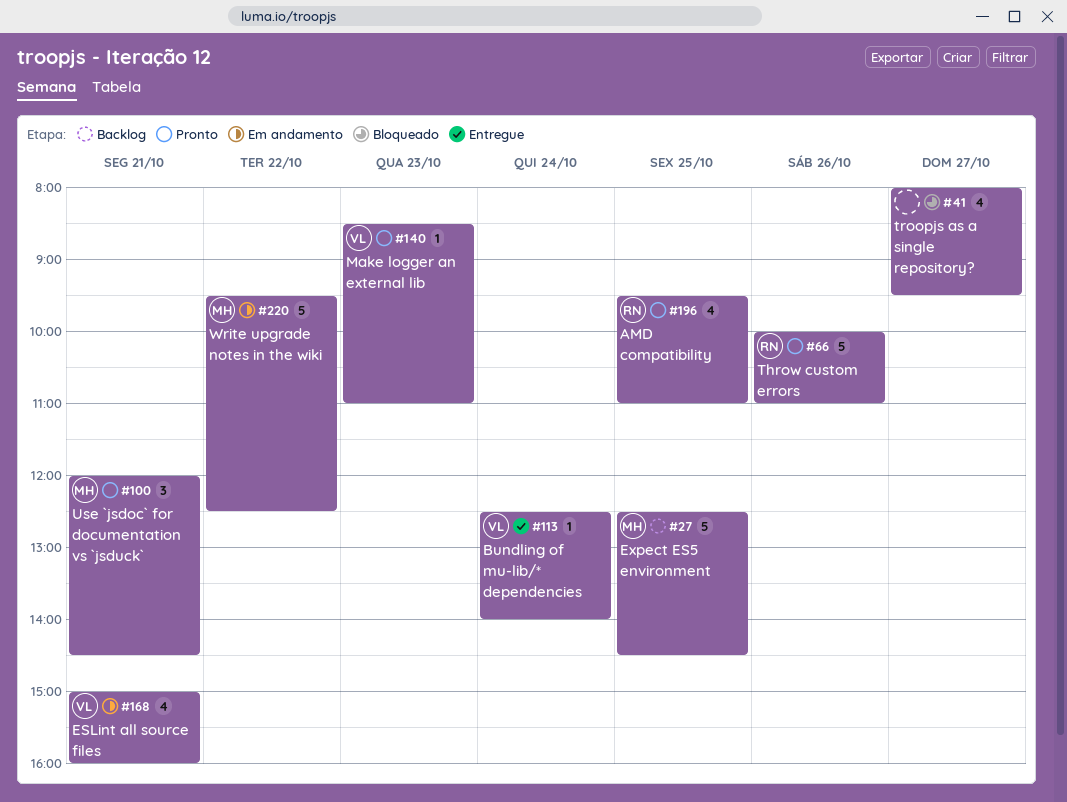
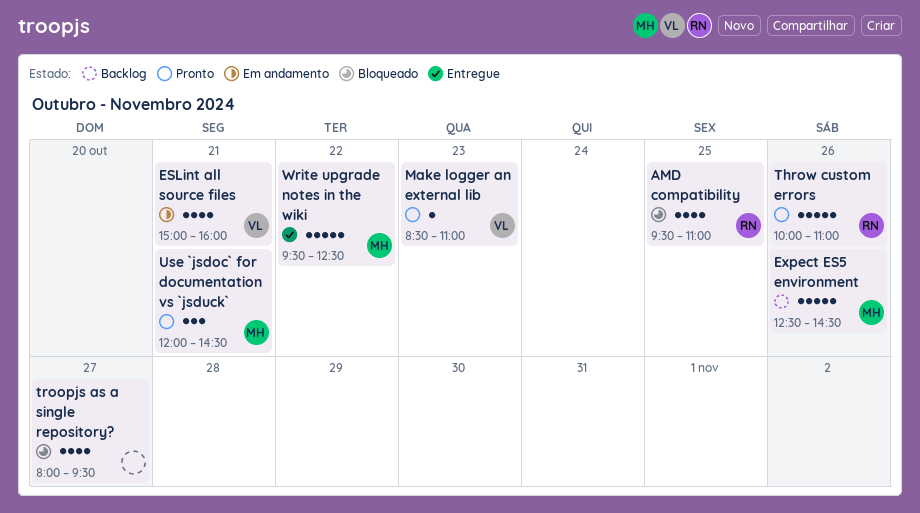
AMD compatibility, status: Pronto -> Bloqueado
Bundling of mu-lib/* dependencies: present -> none
Expect ES5 environment, day: Oct 25 -> Oct 26
Write upgrade notes in the wiki, status: Em andamento -> Entregue

